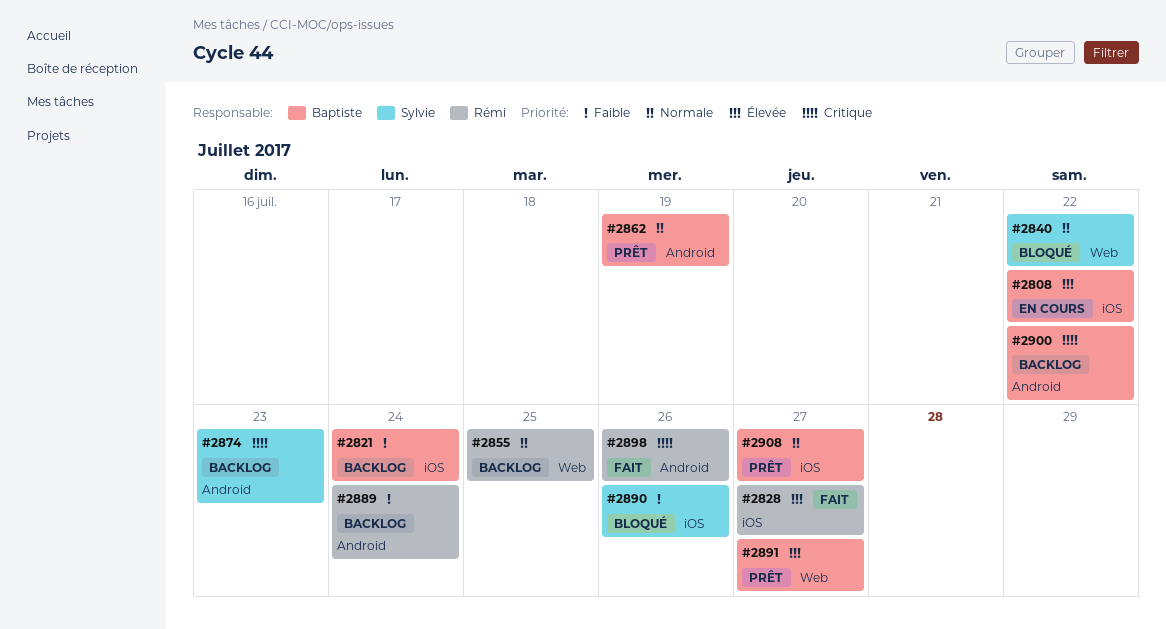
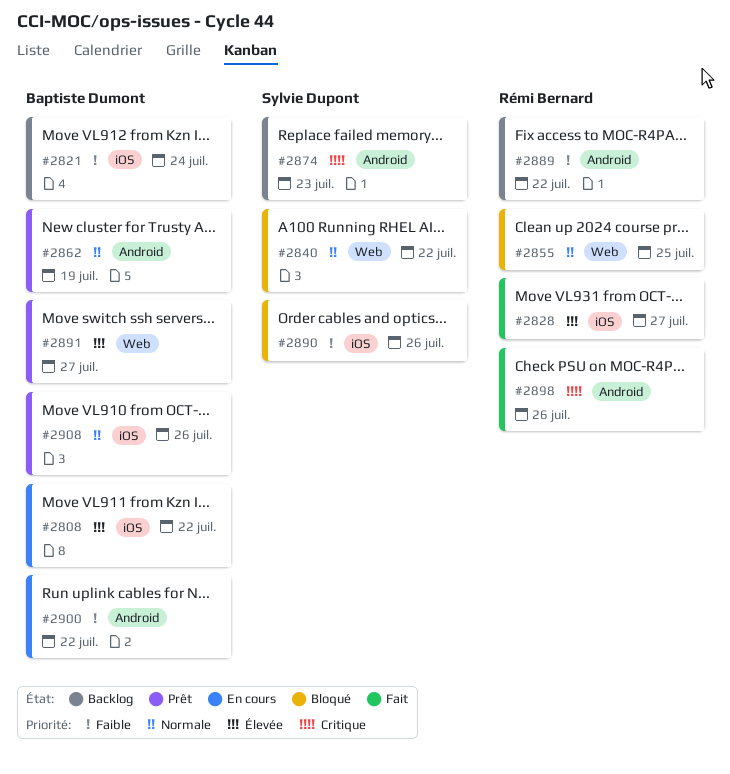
#2855, status: Backlog -> Bloqué
#2889, due: Jul 24 -> Jul 22
#2900, status: Backlog -> En cours
#2900, priority: Critique -> Faible
#2908, due: Jul 27 -> Jul 26

